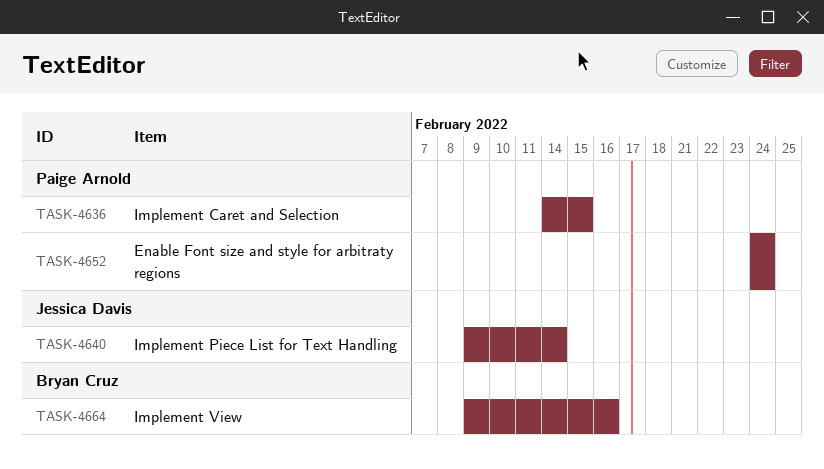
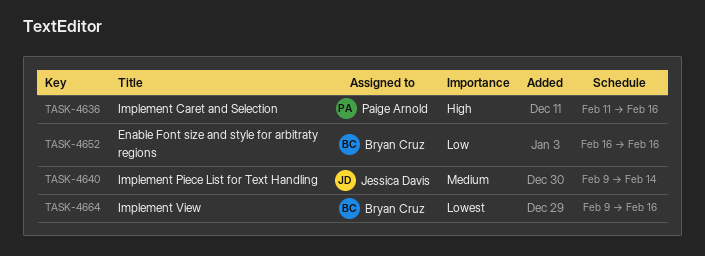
TASK-4636, start: Feb 14 -> Feb 11
TASK-4636, due: Feb 15 -> Feb 16
TASK-4652, owner: Paige Arnold -> Bryan Cruz
TASK-4652, start: Feb 24 -> Feb 16
TASK-4652, due: Feb 24 -> Feb 16

